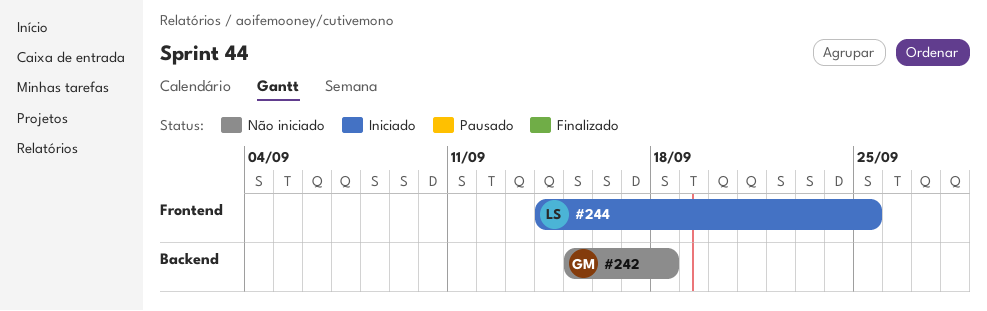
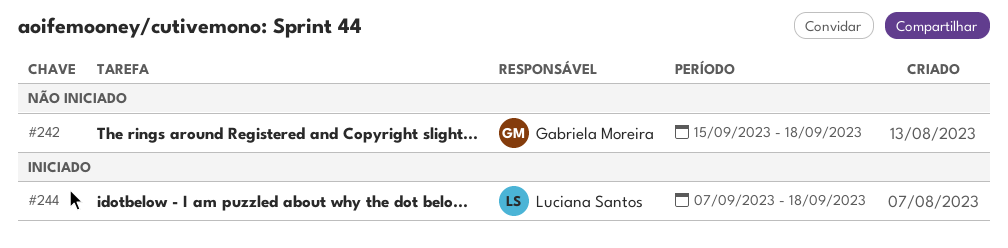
#244, start: Sep 14 -> Sep 7
#244, due: Sep 25 -> Sep 18

